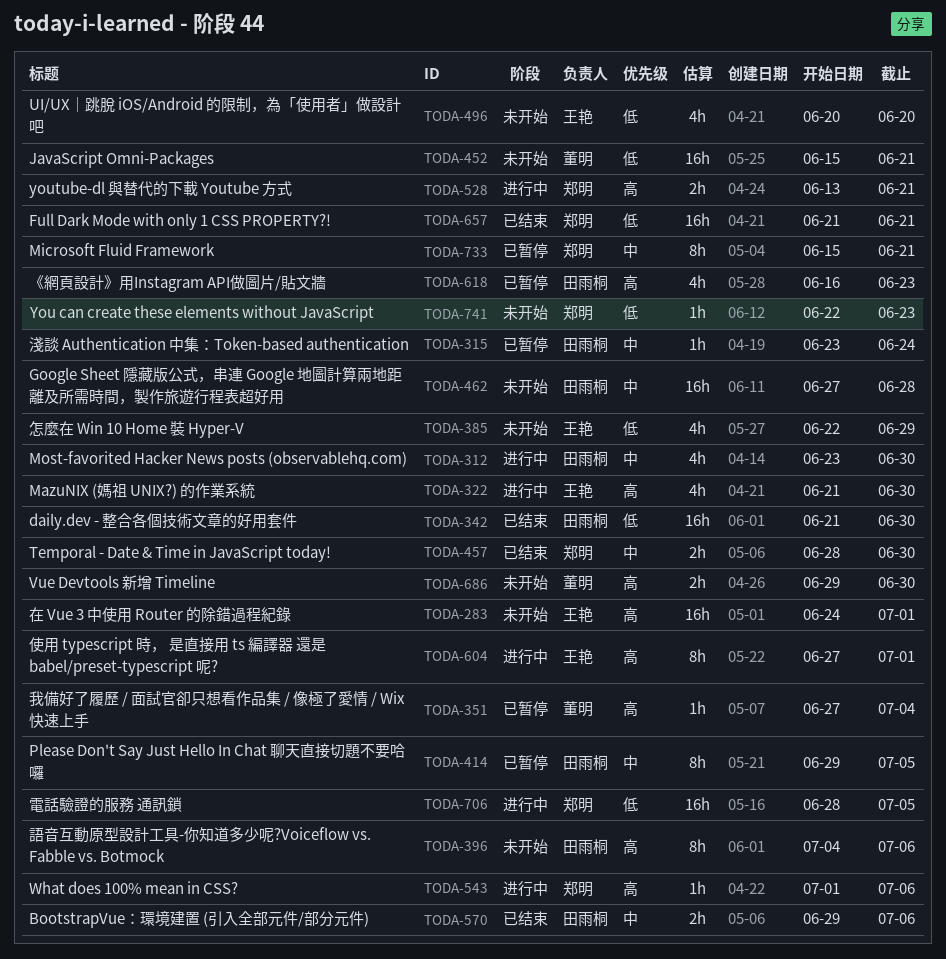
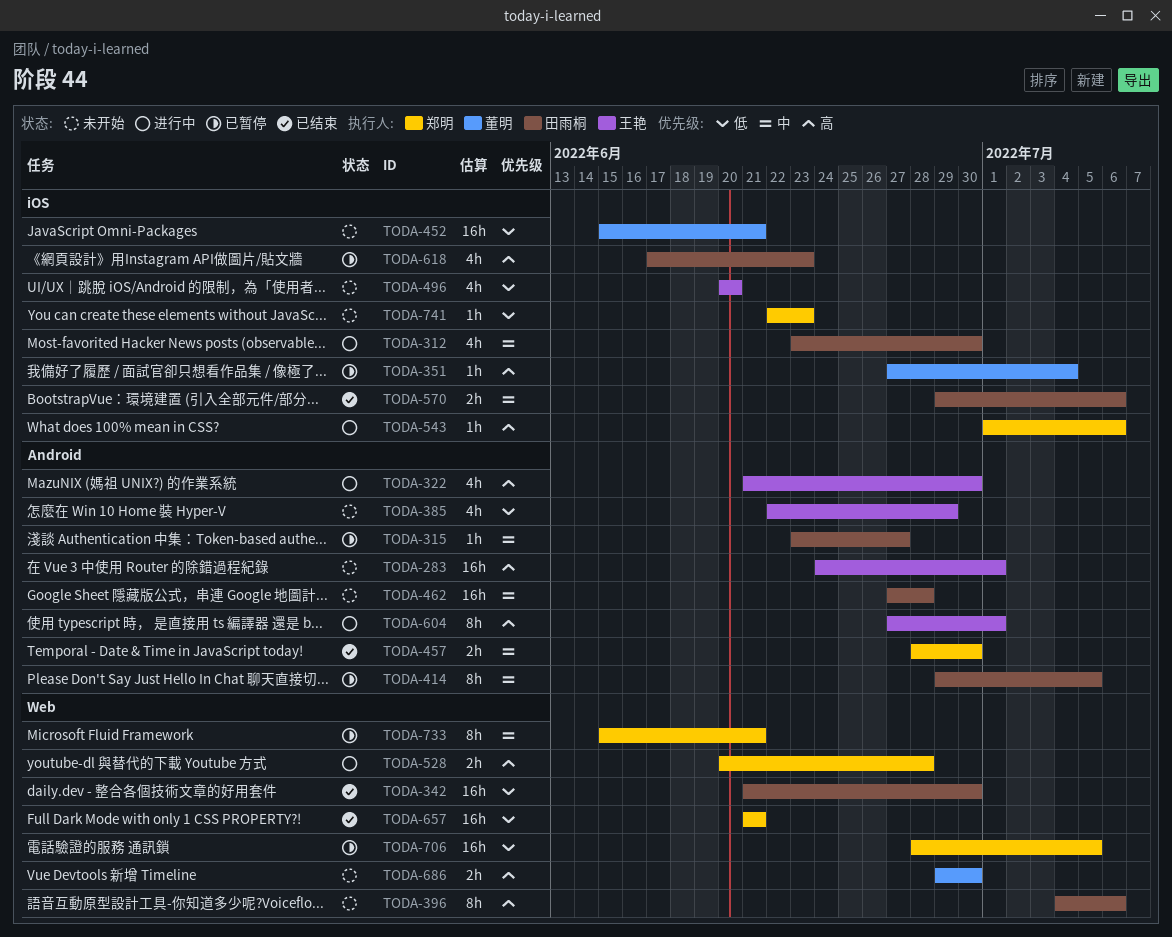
TODA-315, due: Jun 24 -> Jun 27
TODA-528, start: Jun 13 -> Jun 20
TODA-528, due: Jun 21 -> Jun 28
TODA-618, start: Jun 16 -> Jun 17
TODA-706, status: 进行中 -> 已暂停

